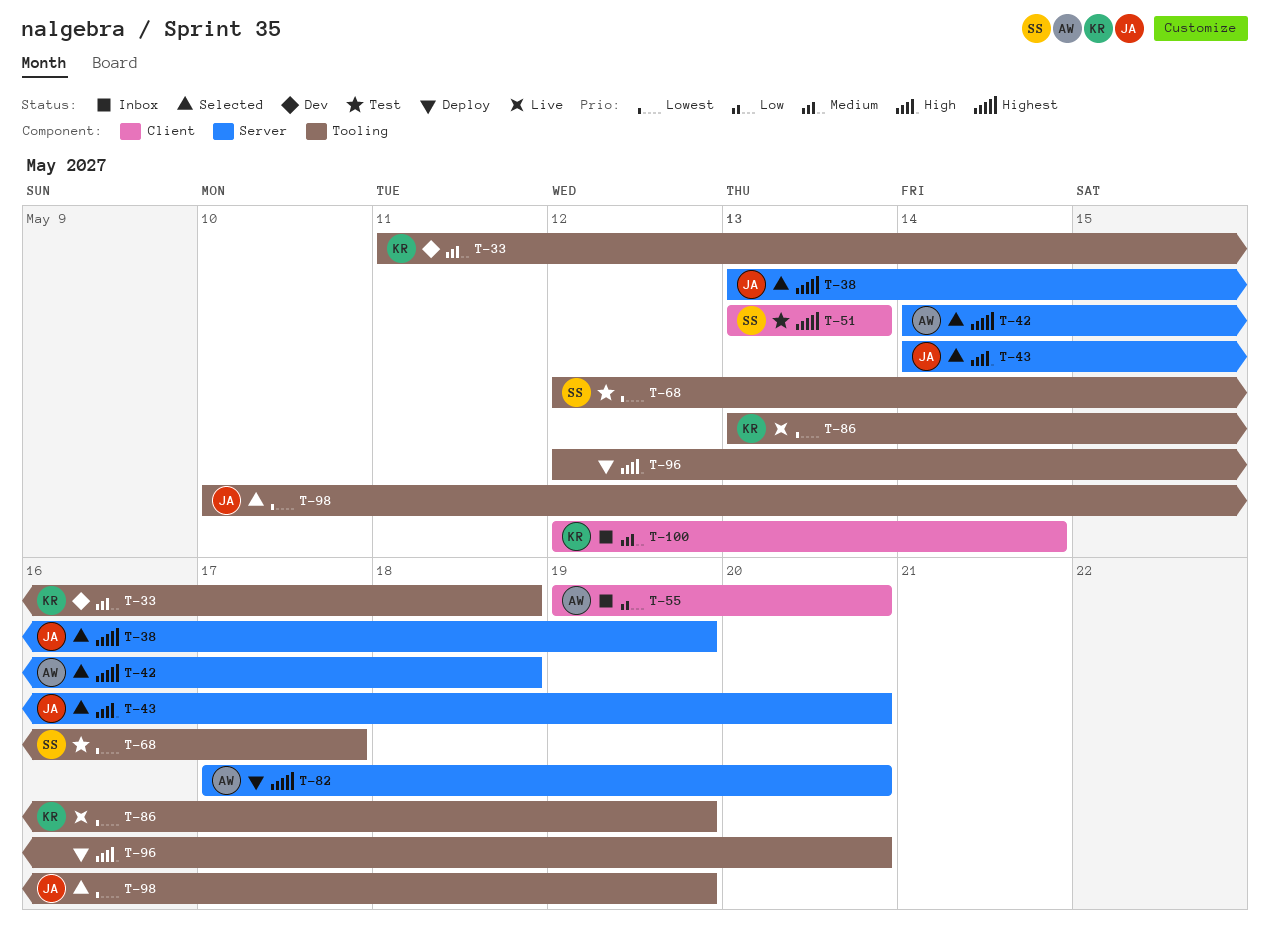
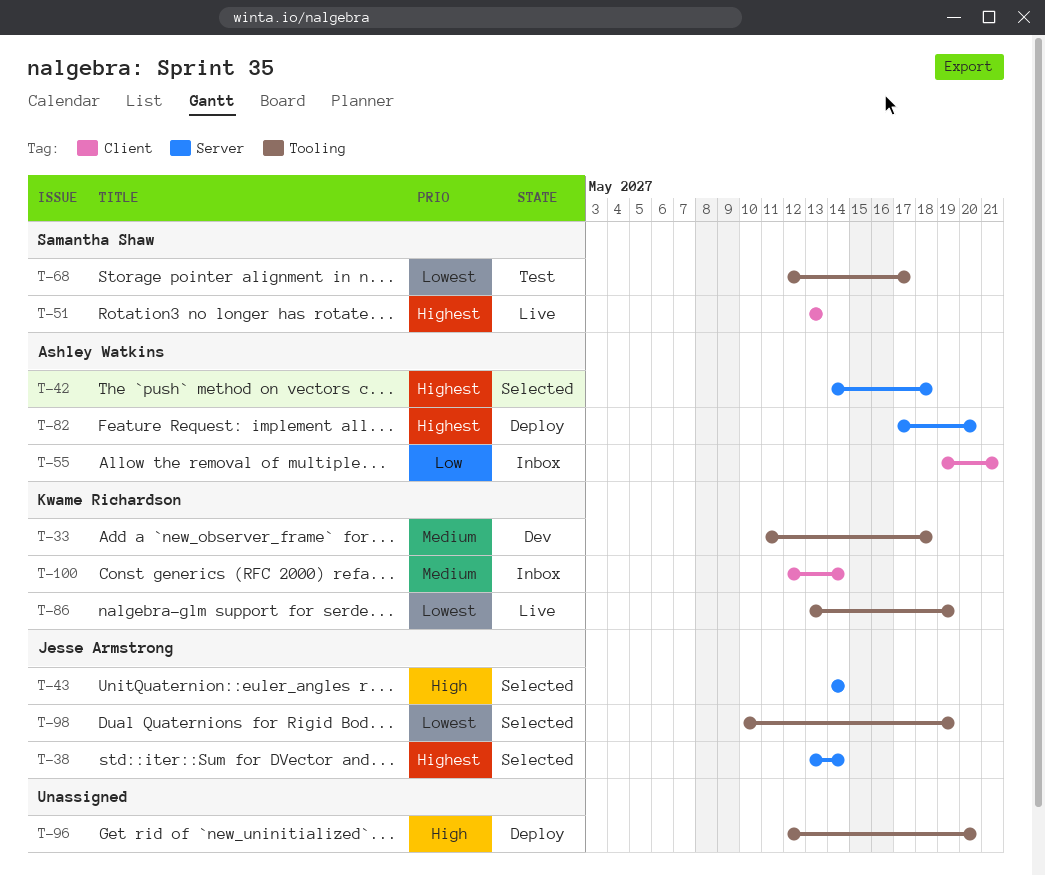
T-38, due: May 19 -> May 14
T-43, due: May 20 -> May 14
T-51, status: Test -> Live
T-55, due: May 20 -> May 21

